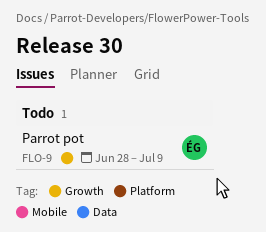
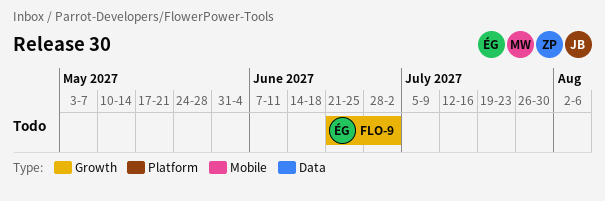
FLO-9, start: Jun 28 -> Jun 21
FLO-9, due: Jul 9 -> Jul 2

